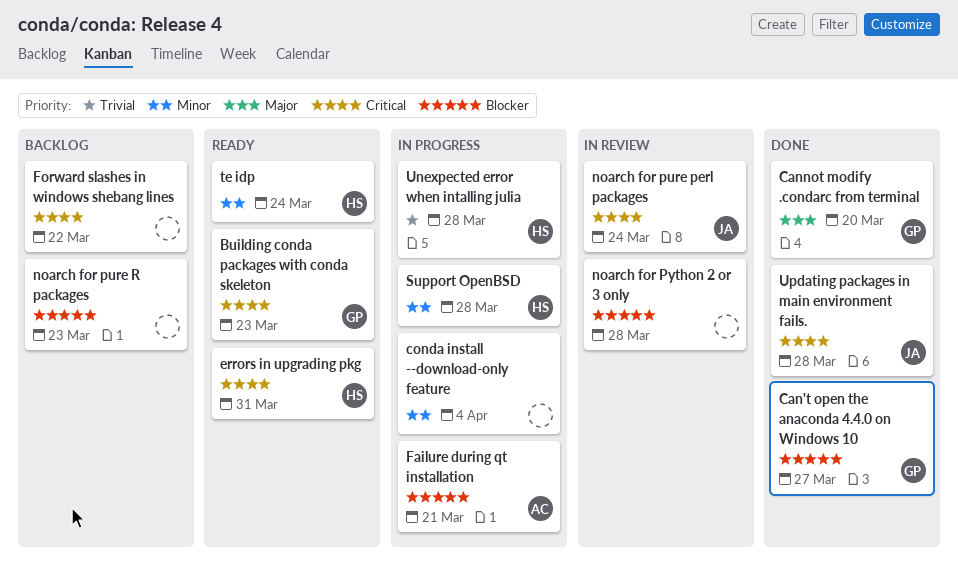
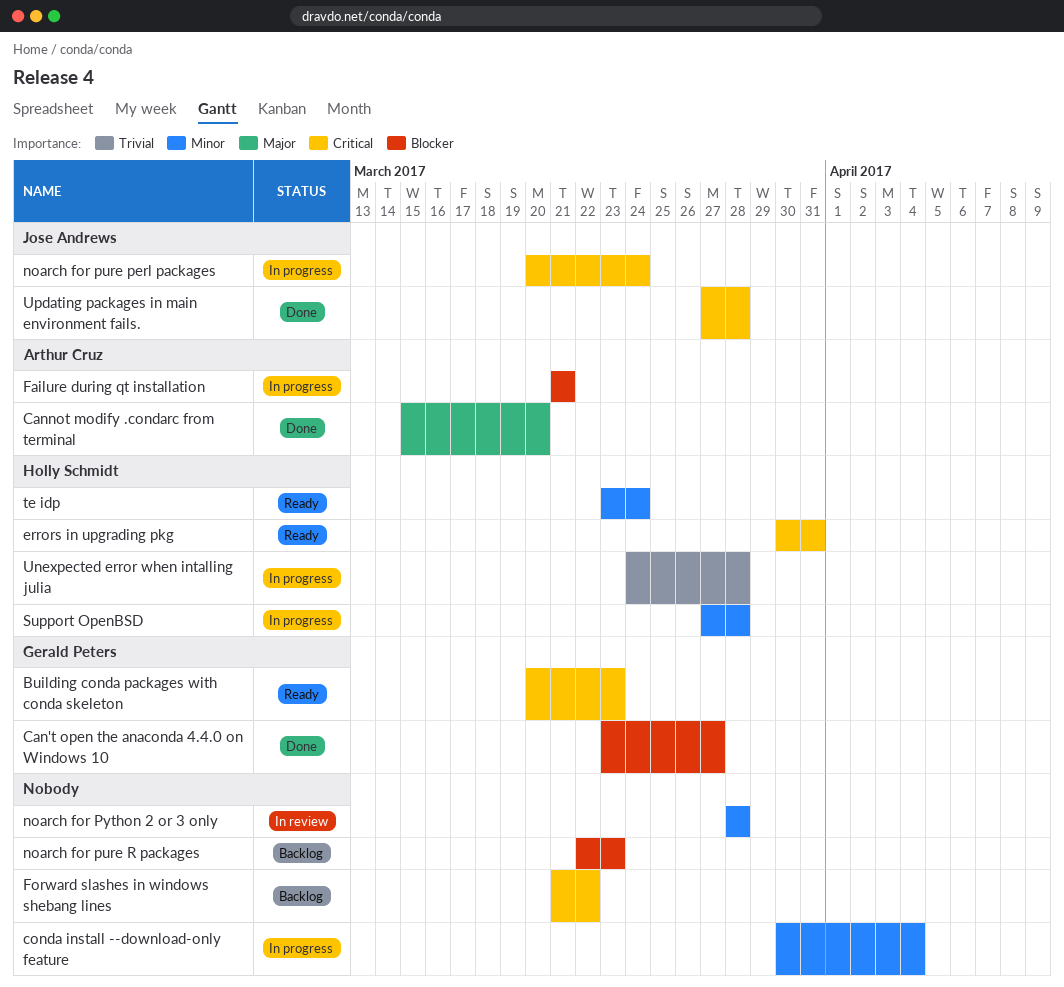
Cannot modify .condarc from terminal, owner: Gerald Peters -> Arthur Cruz
noarch for pure perl packages, status: In review -> In progress
noarch for Python 2 or 3 only, priority: Blocker -> Minor

